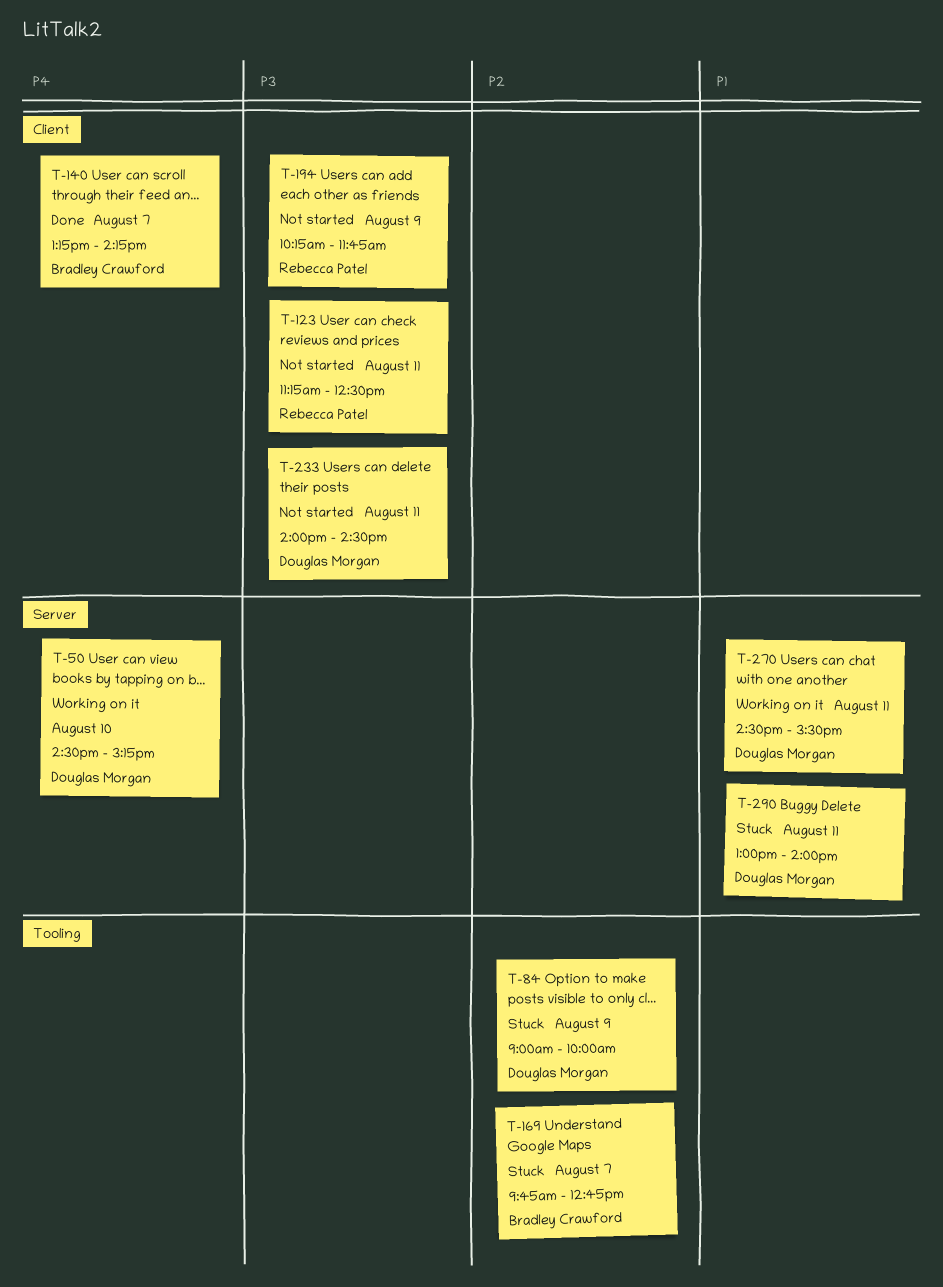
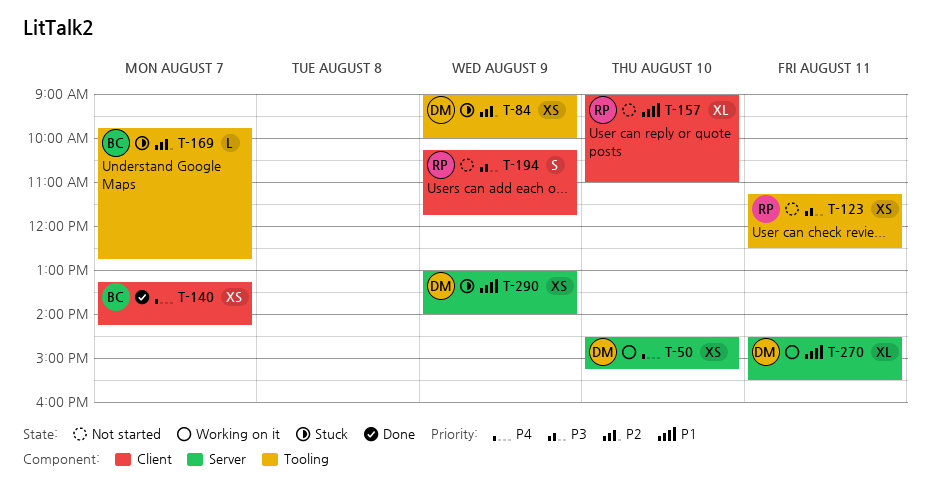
T-123, label: Client -> Tooling
T-157: none -> present
T-233: present -> none
T-290, day: Aug 11 -> Aug 9

